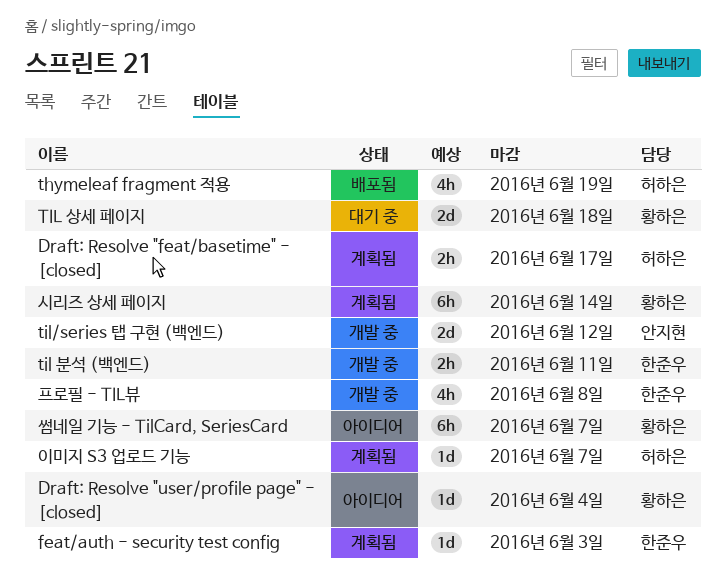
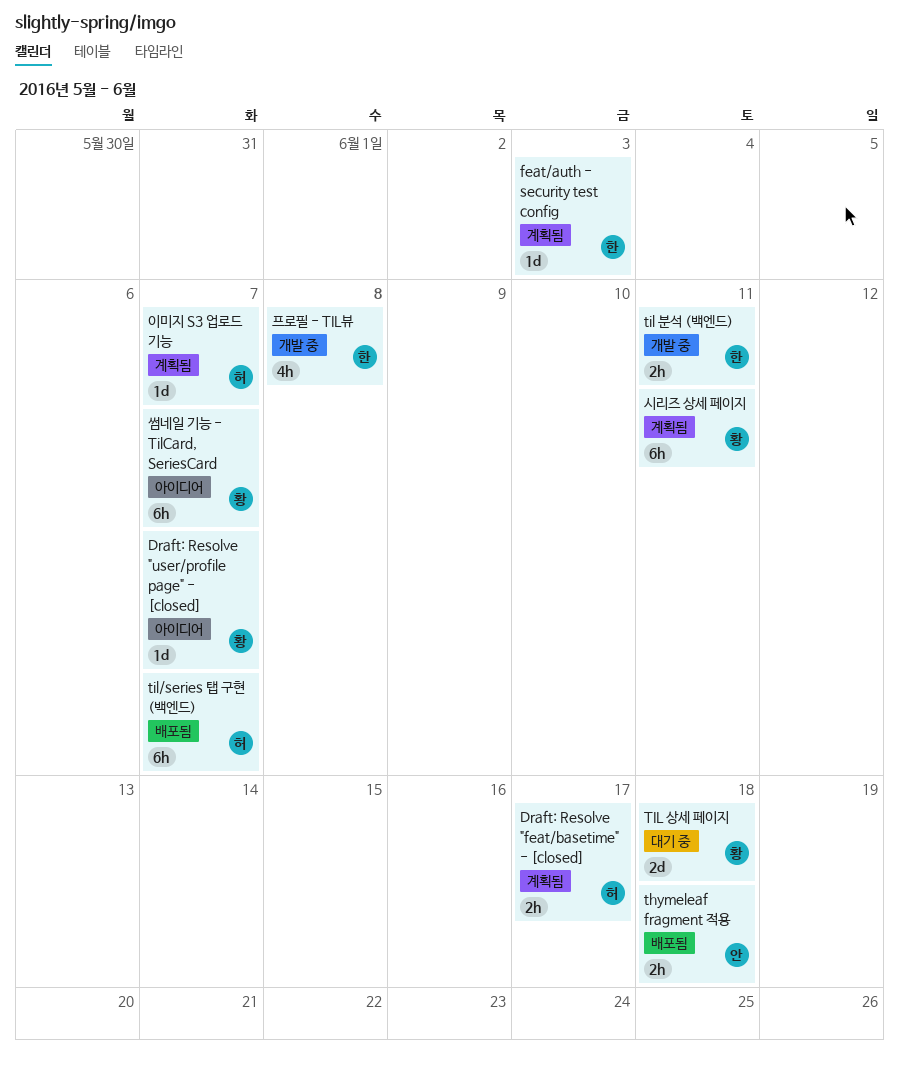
Draft: Resolve "user/profile page" - [closed], due: Jun 4 -> Jun 7
thymeleaf fragment 적용, owner: 허하은 -> 안지현
thymeleaf fragment 적용, estimate: 4h -> 2h
thymeleaf fragment 적용, due: Jun 19 -> Jun 18
til/series 탭 구현 (백엔드), status: 개발 중 -> 배포됨
til/series 탭 구현 (백엔드), owner: 안지현 -> 허하은
til/series 탭 구현 (백엔드), estimate: 2d -> 6h
til/series 탭 구현 (백엔드), due: Jun 12 -> Jun 7
시리즈 상세 페이지, due: Jun 14 -> Jun 11

